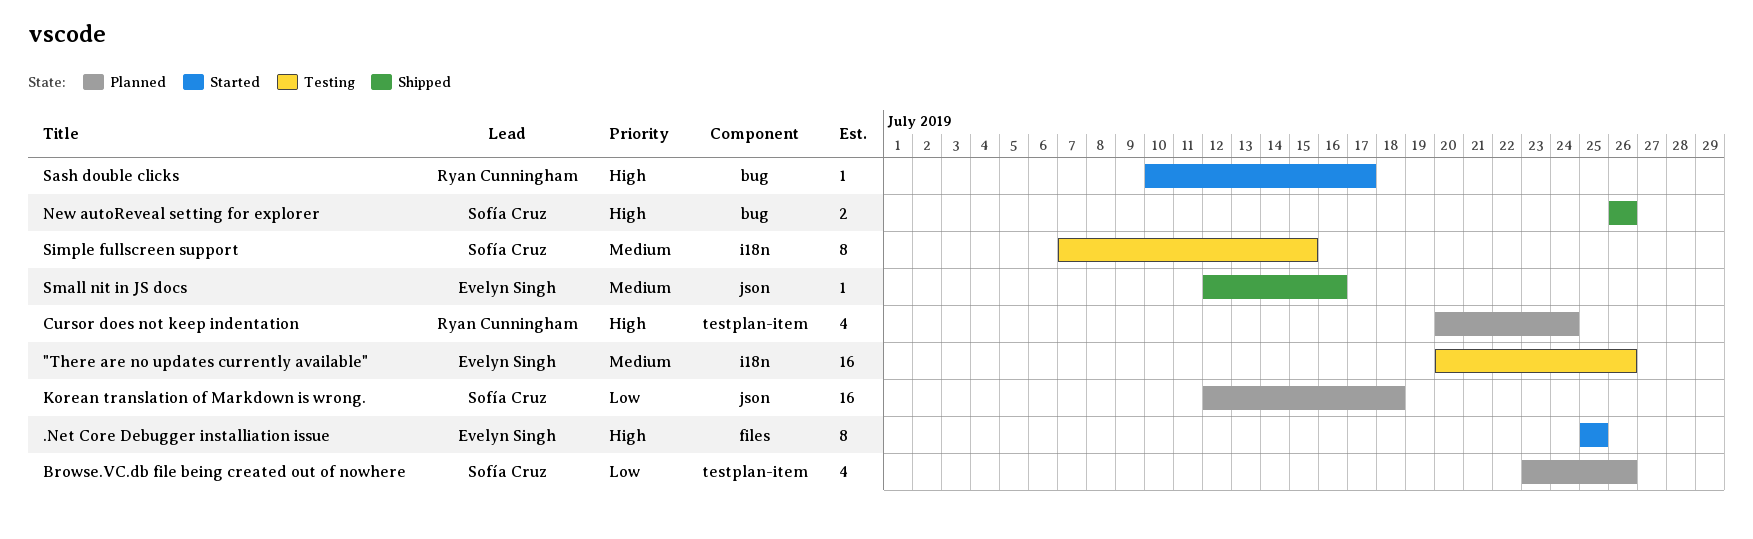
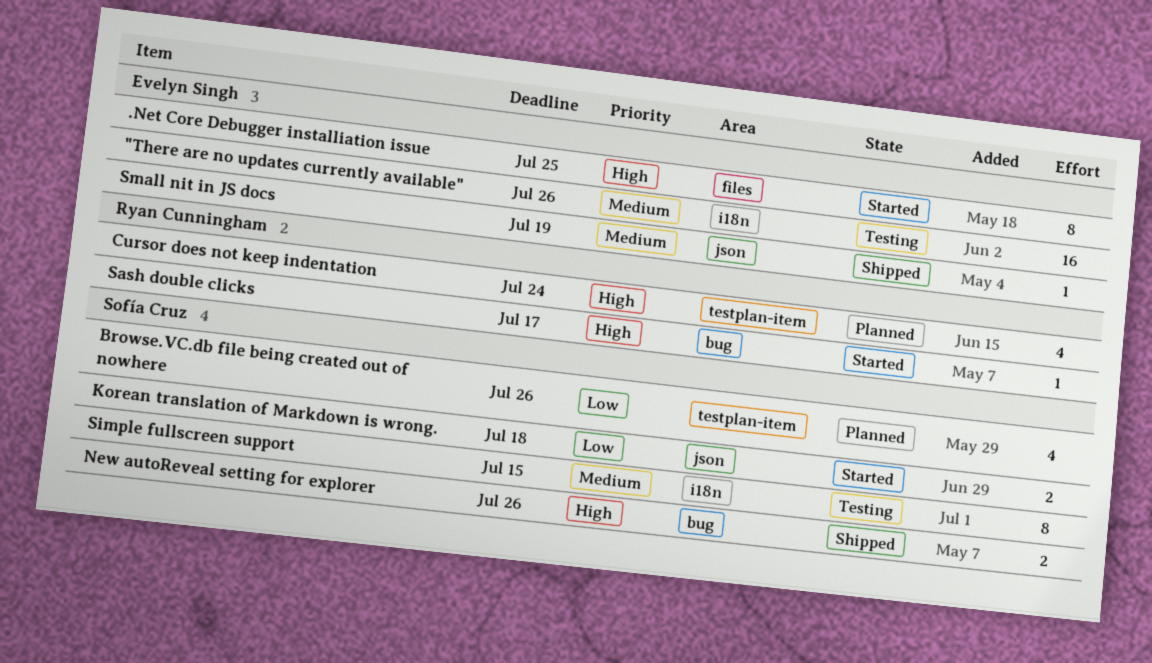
Korean translation of Markdown is wrong., status: Planned -> Started
Korean translation of Markdown is wrong., estimate: 16 -> 2
Small nit in JS docs, due: Jul 16 -> Jul 19

